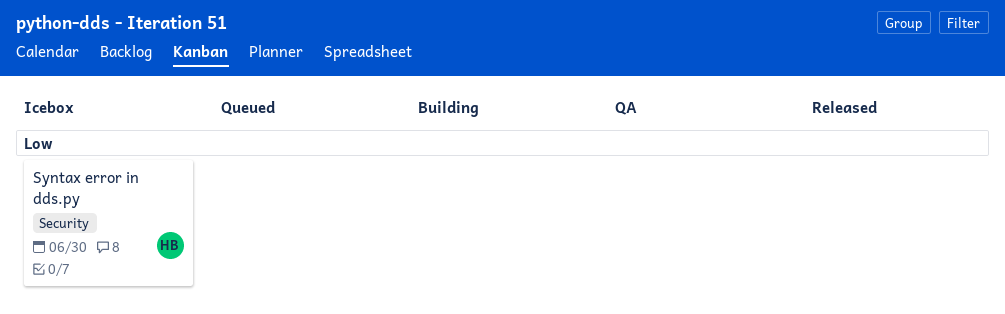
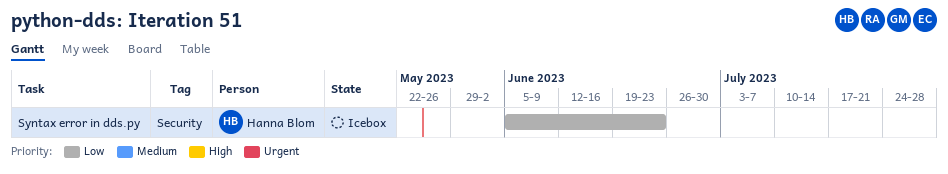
Syntax error in dds.py, due: Jun 30 -> Jun 23

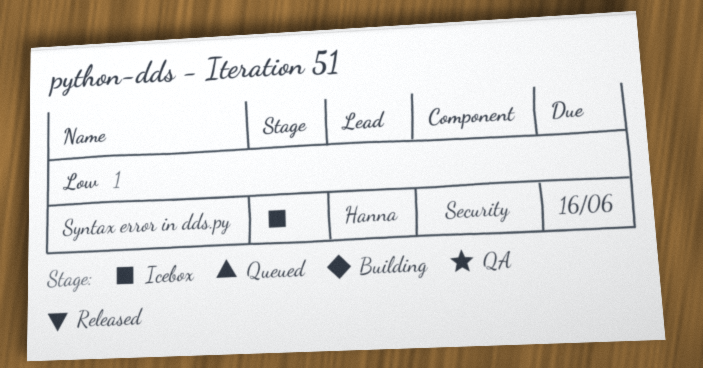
Syntax error in dds.py, due: Jun 23 -> Jun 16

